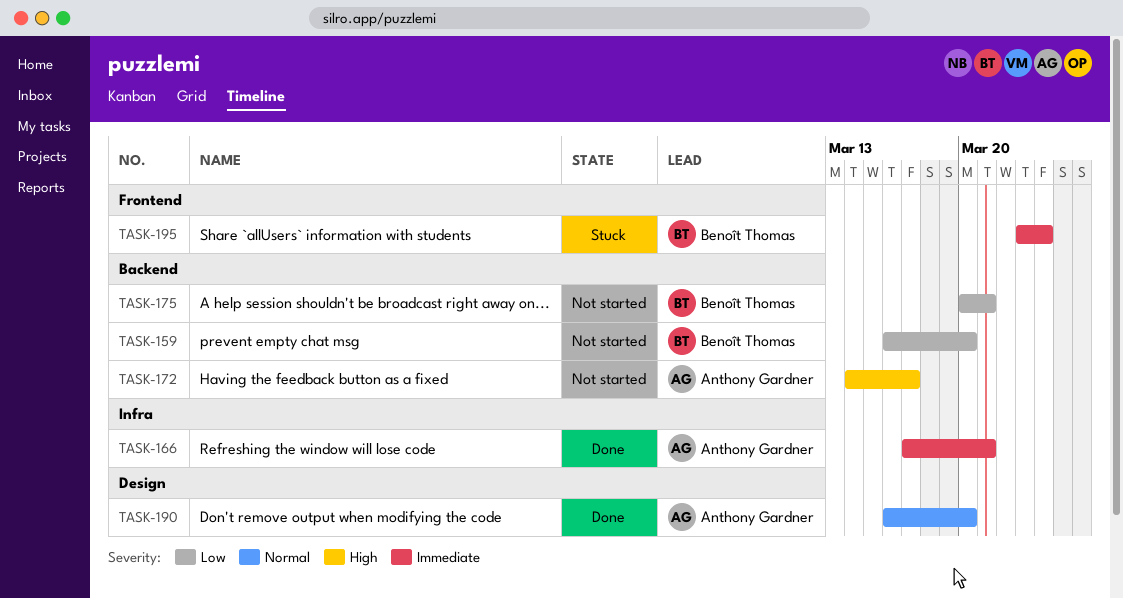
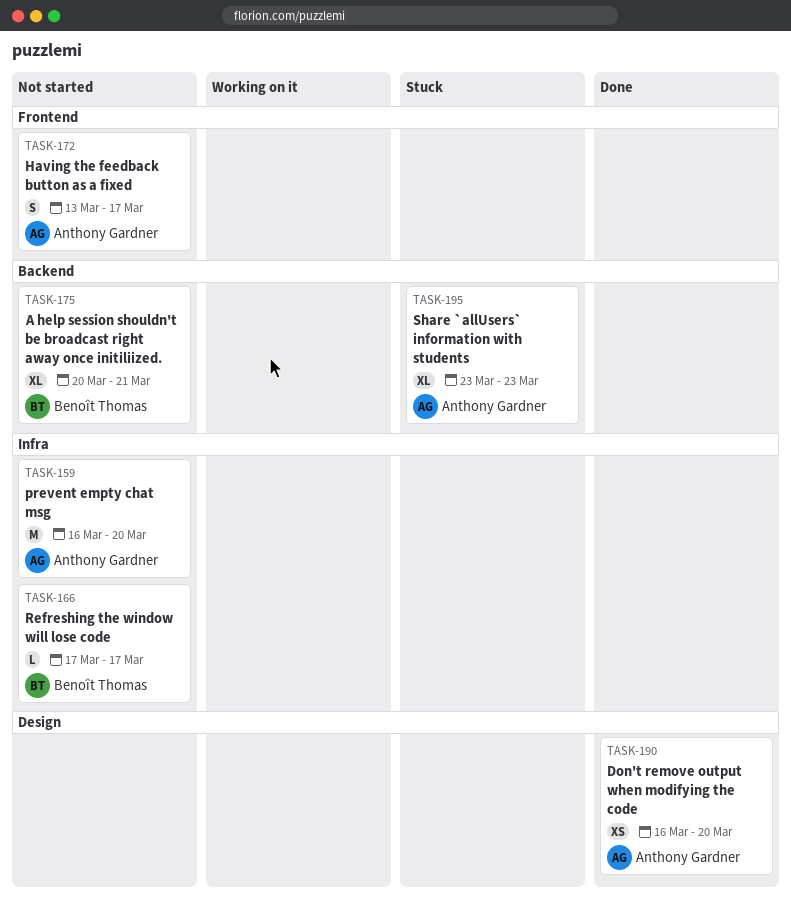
TASK-159, owner: Benoît Thomas -> Anthony Gardner
TASK-159, label: Backend -> Infra
TASK-166, status: Done -> Not started
TASK-166, owner: Anthony Gardner -> Benoît Thomas
TASK-166, due: Mar 21 -> Mar 17
TASK-172, label: Backend -> Frontend
TASK-172, start: Mar 14 -> Mar 13
TASK-195, owner: Benoît Thomas -> Anthony Gardner
TASK-195, label: Frontend -> Backend
TASK-195, due: Mar 24 -> Mar 23

